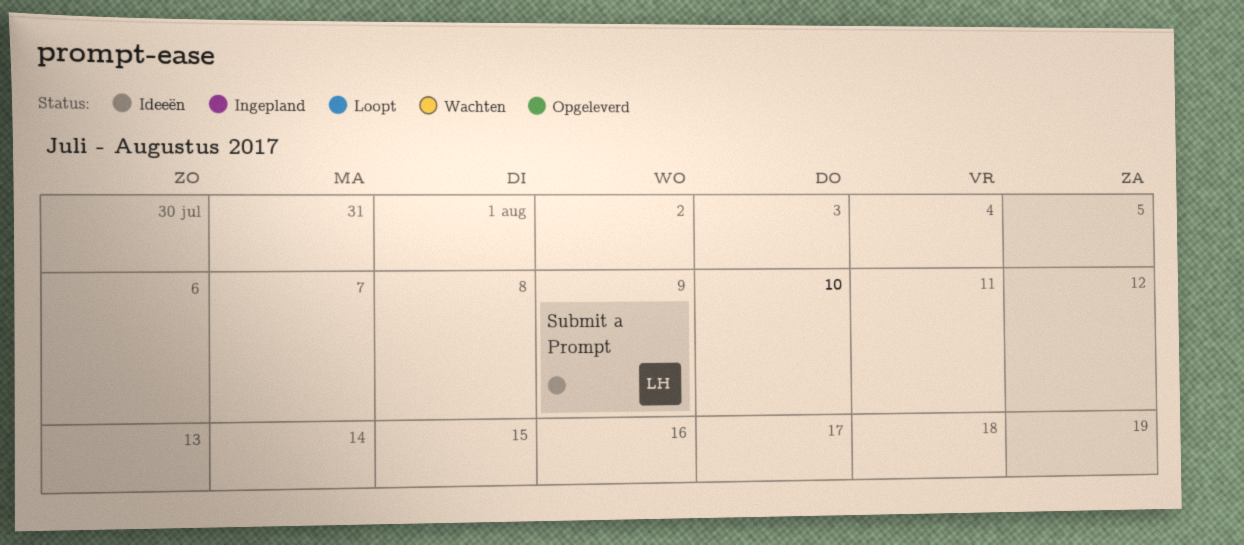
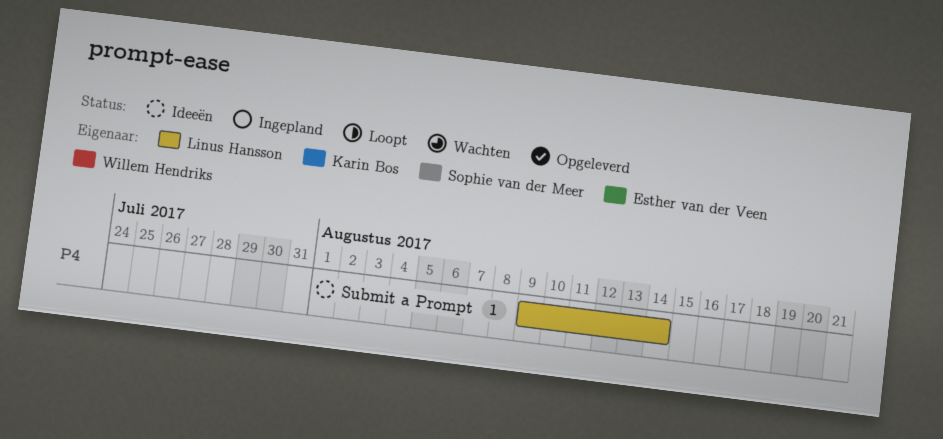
Submit a Prompt, due: Aug 9 -> Aug 14

